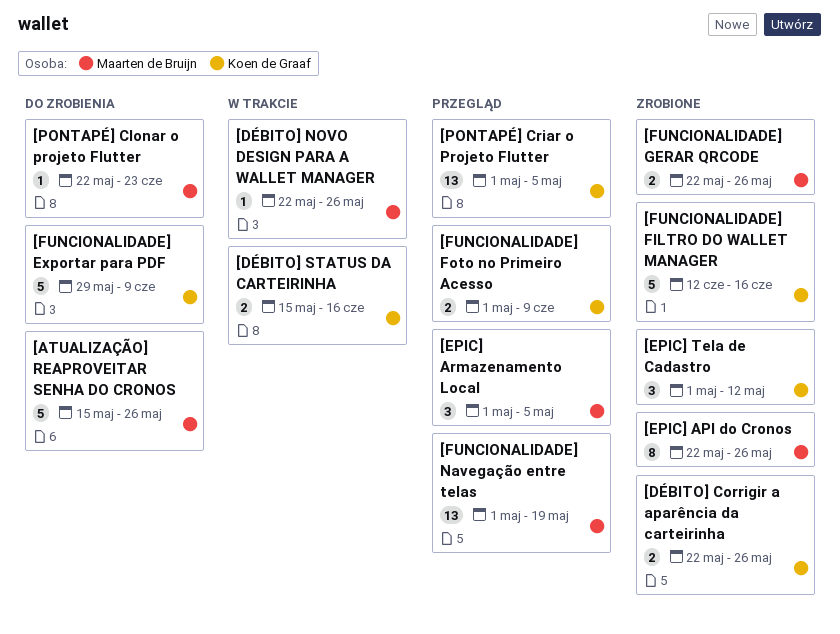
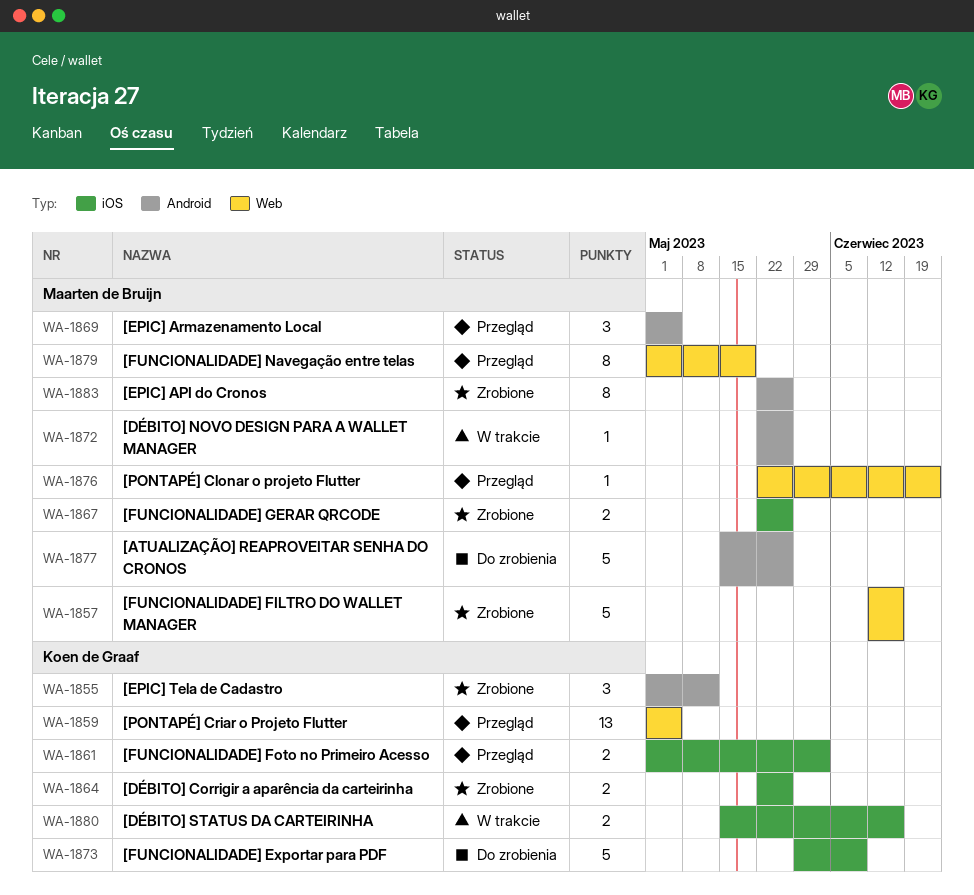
[FUNCIONALIDADE] FILTRO DO WALLET MANAGER, owner: Koen de Graaf -> Maarten de Bruijn
[FUNCIONALIDADE] Foto no Primeiro Acesso, due: Jun 9 -> Jun 2
[FUNCIONALIDADE] Navegação entre telas, estimate: 13 -> 8
[PONTAPÉ] Clonar o projeto Flutter, status: Do zrobienia -> Przegląd

